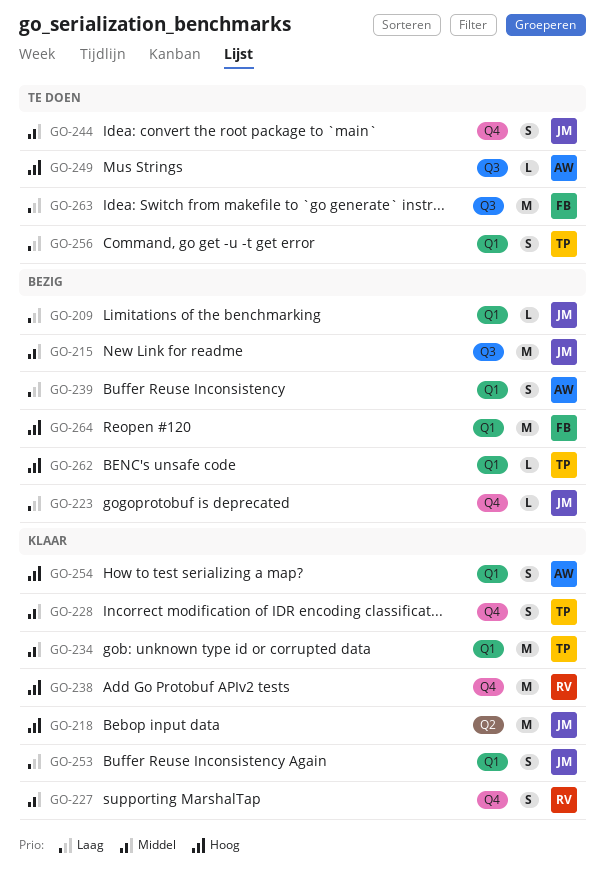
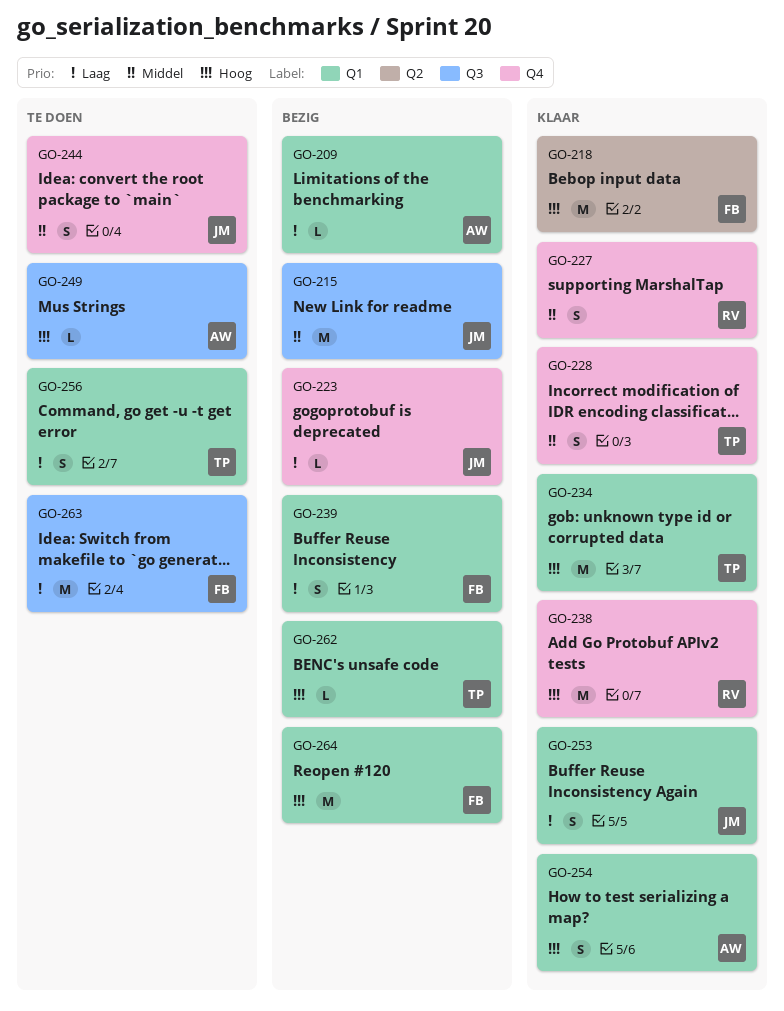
GO-209, owner: JM -> AW
GO-218, owner: JM -> FB
GO-234, priority: Middel -> Hoog
GO-239, owner: AW -> FB

